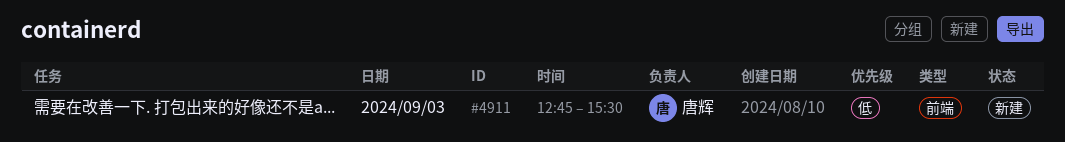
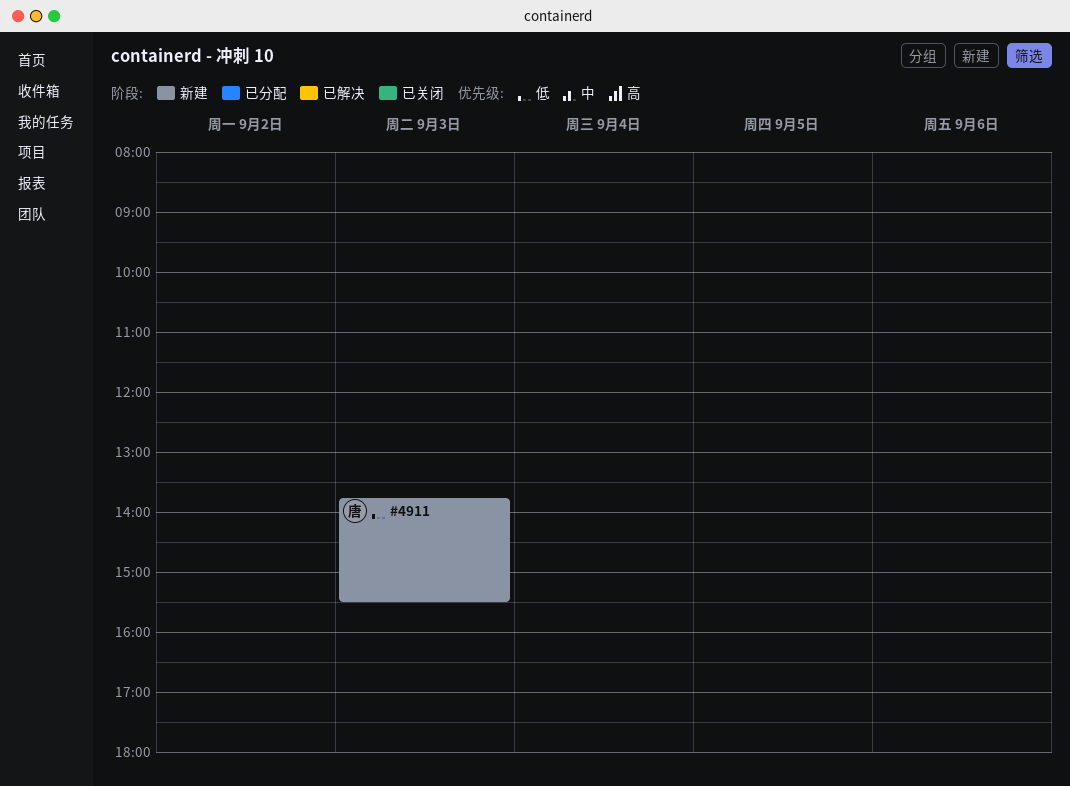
#4911, begins: 12:45 -> 13:45

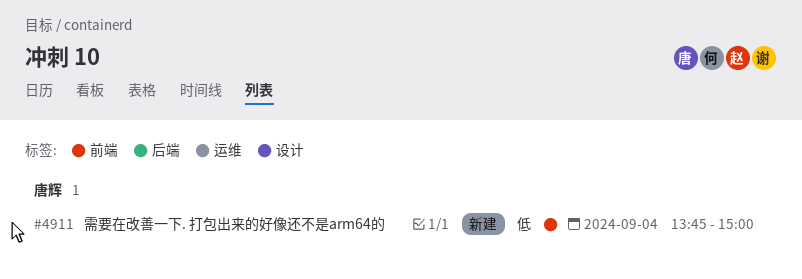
#4911, day: Sep 3 -> Sep 4
#4911, ends: 15:30 -> 15:00

